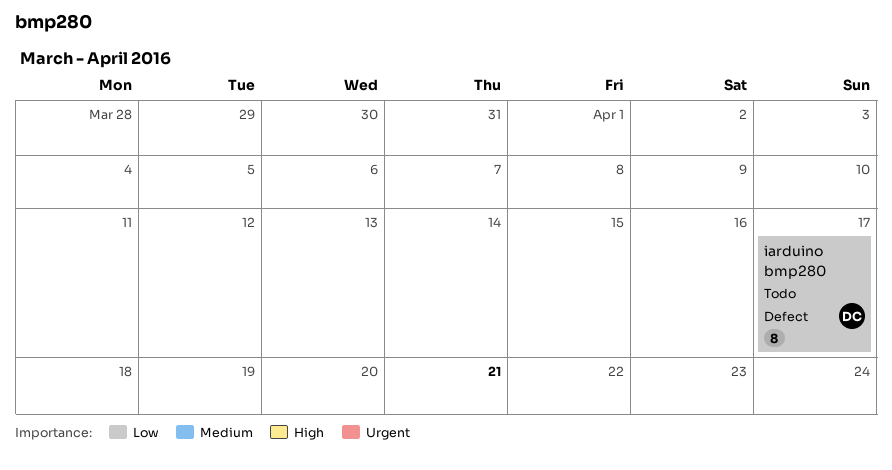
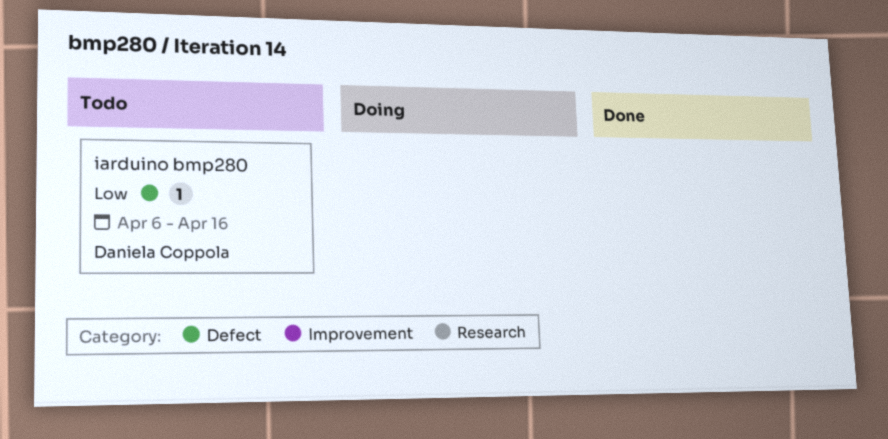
iarduino bmp280, estimate: 8 -> 1
iarduino bmp280, due: Apr 17 -> Apr 16

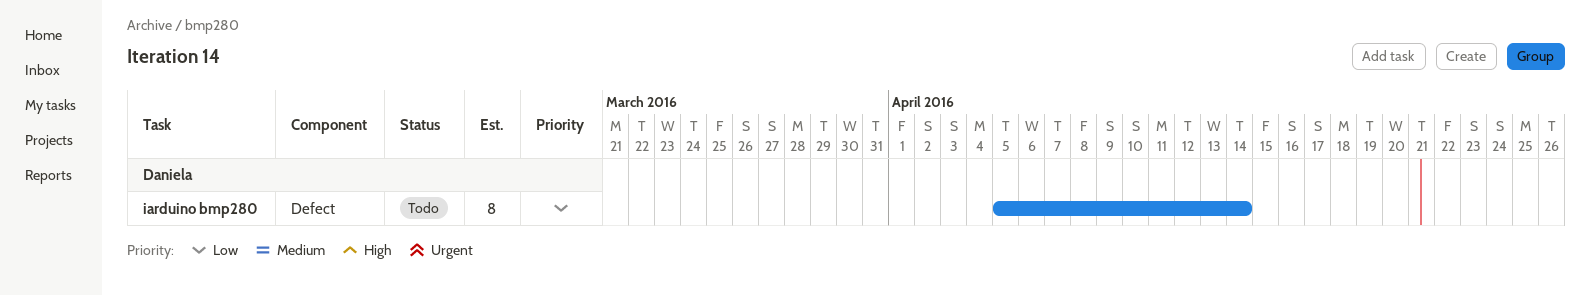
iarduino bmp280, estimate: 1 -> 8
iarduino bmp280, start: Apr 6 -> Apr 5
iarduino bmp280, due: Apr 16 -> Apr 14

